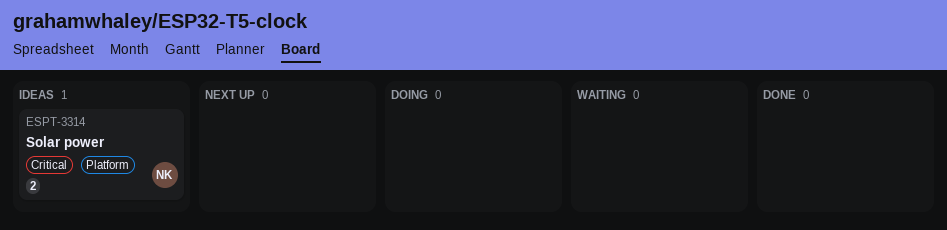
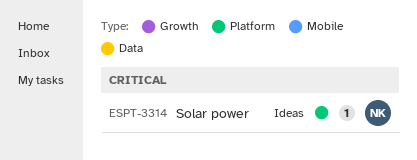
ESPT-3314, estimate: 2 -> 1

